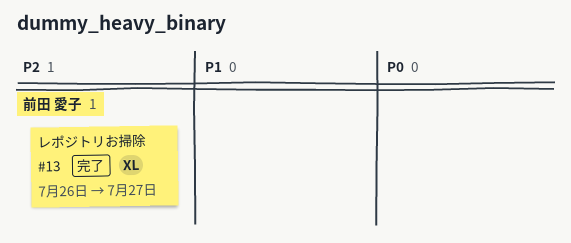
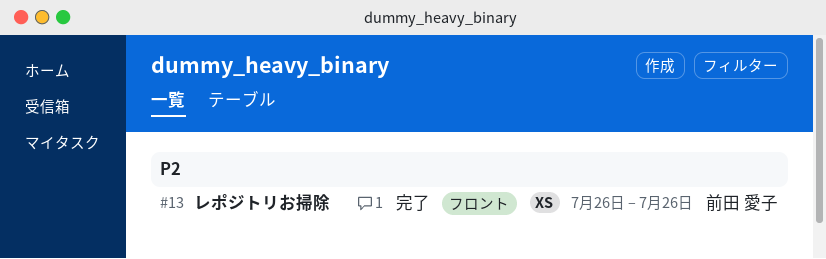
#13, estimate: XL -> XS
#13, due: Jul 27 -> Jul 26

